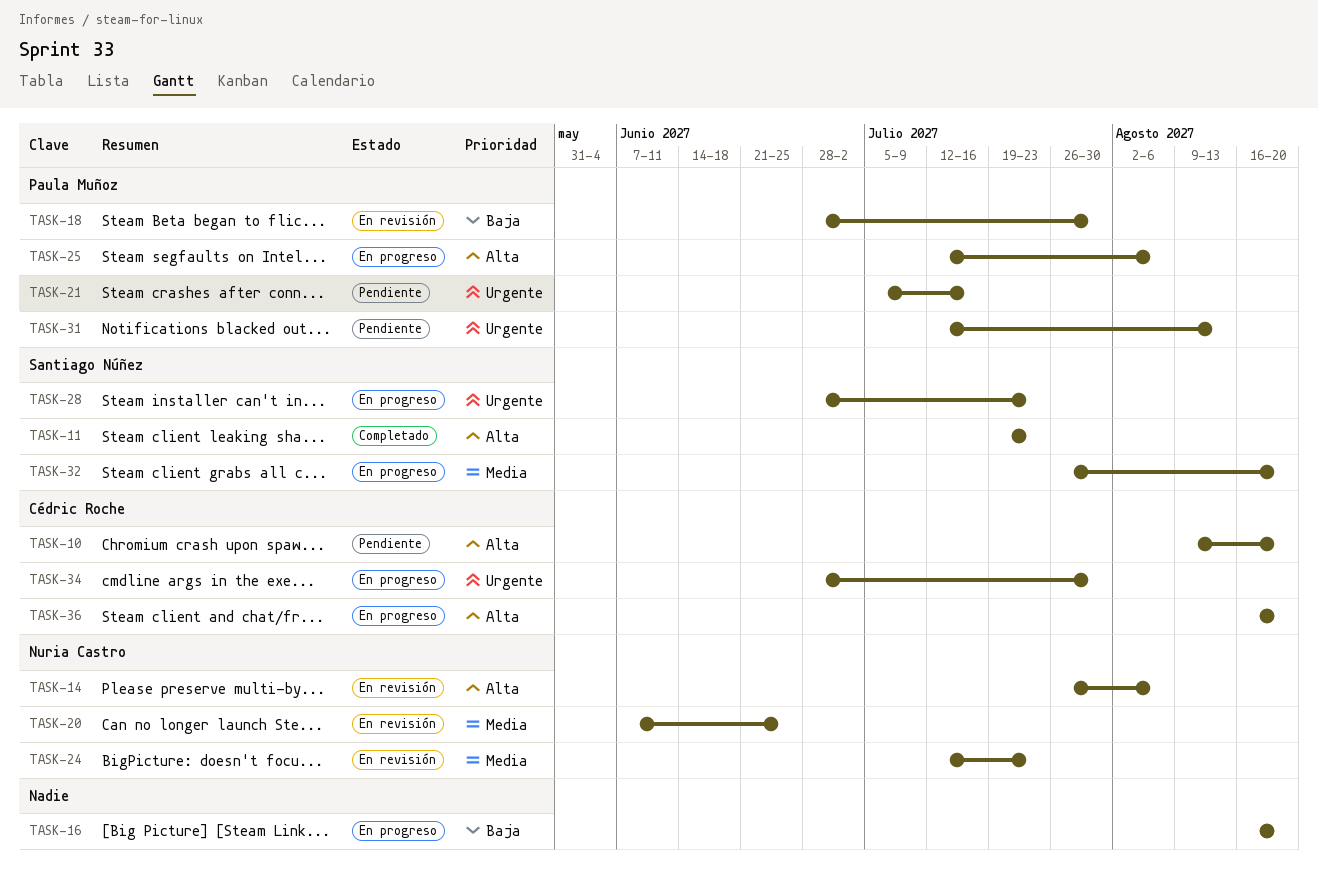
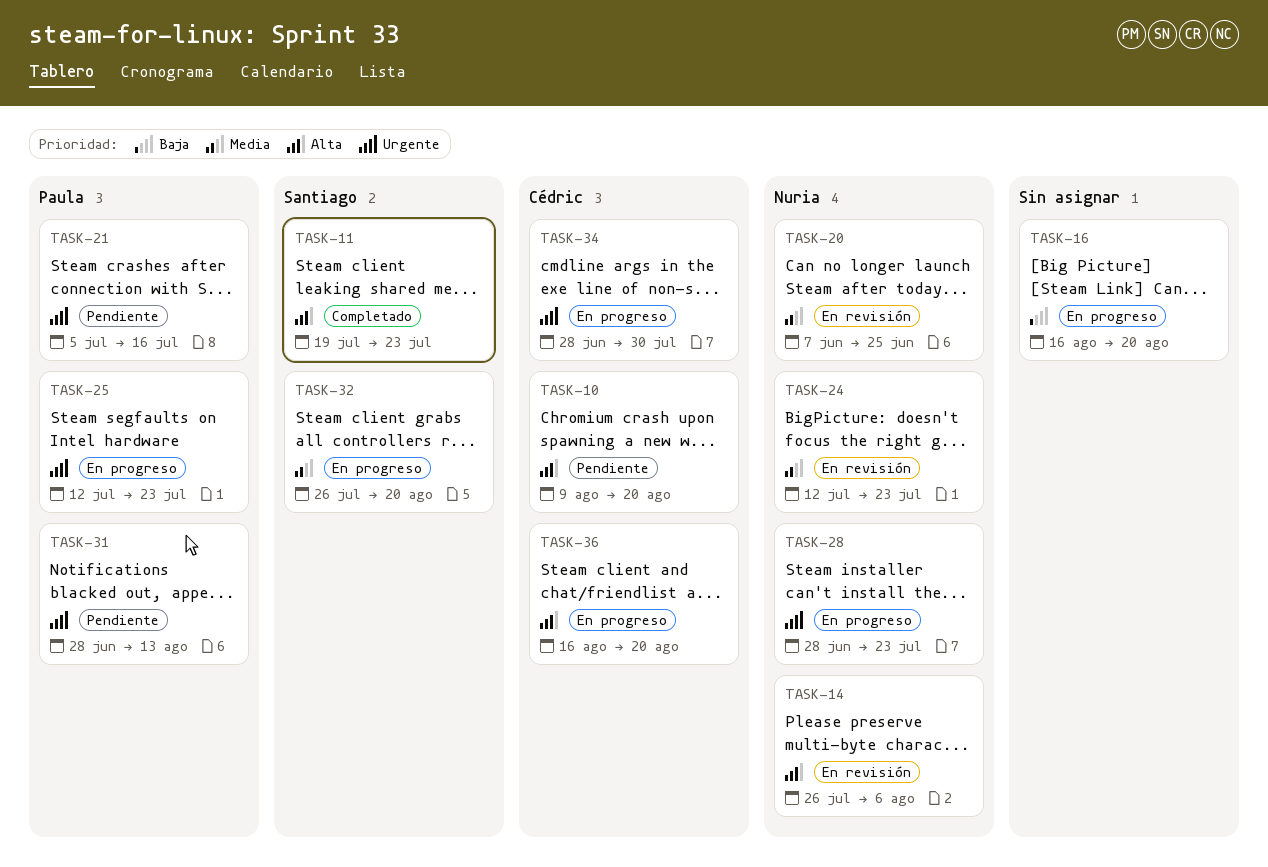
TASK-18: present -> none
TASK-25, priority: Alta -> Urgente
TASK-25, due: Aug 6 -> Jul 23
TASK-28, owner: Santiago Núñez -> Nuria Castro
TASK-31, start: Jul 12 -> Jun 28

